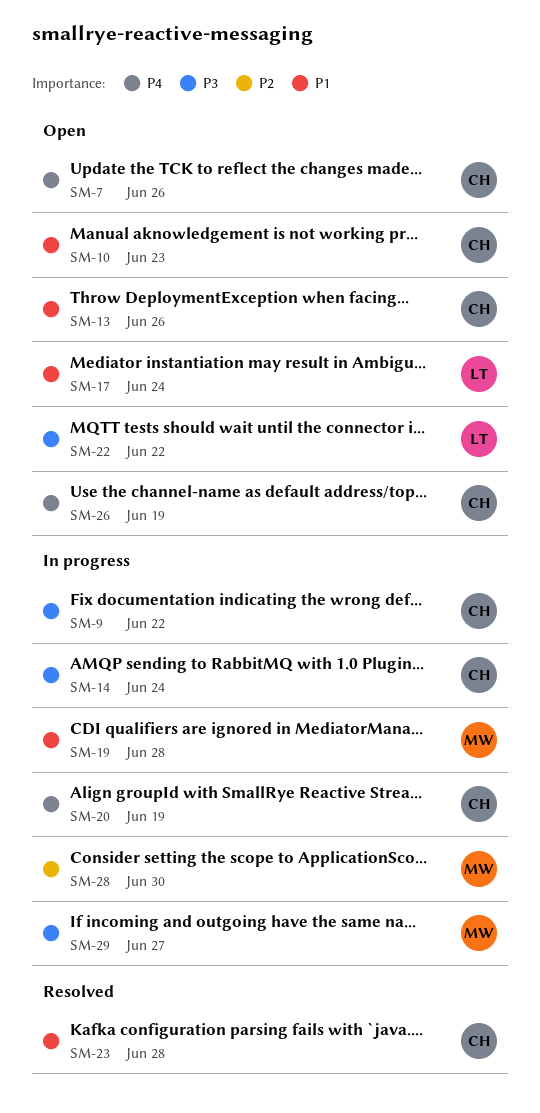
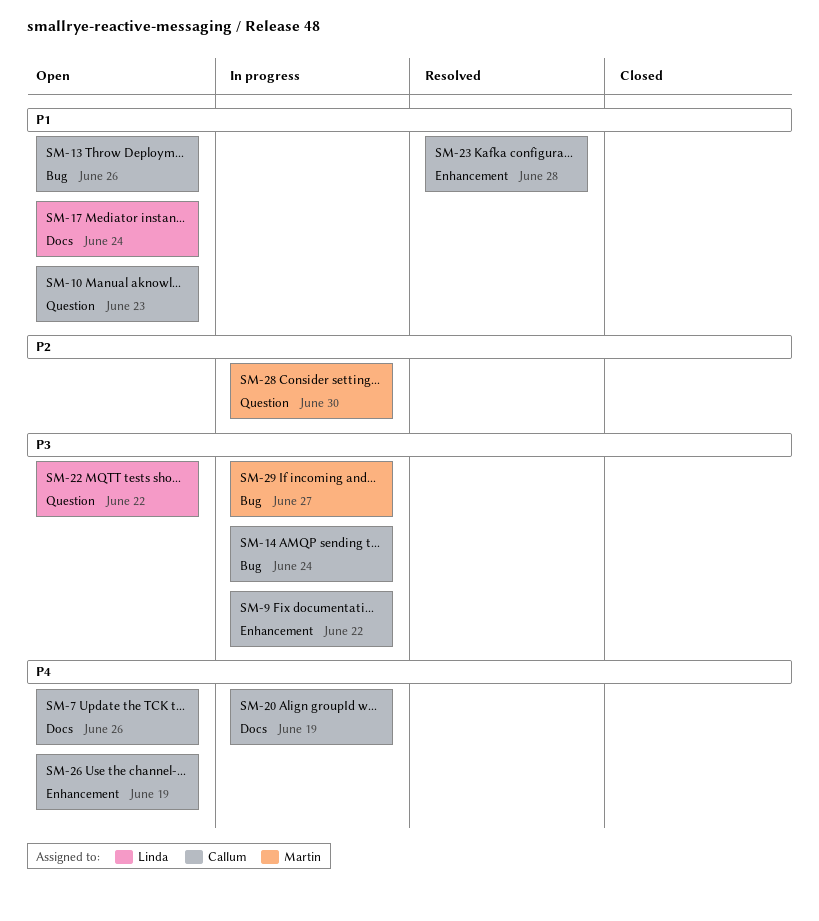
SM-19: present -> none

